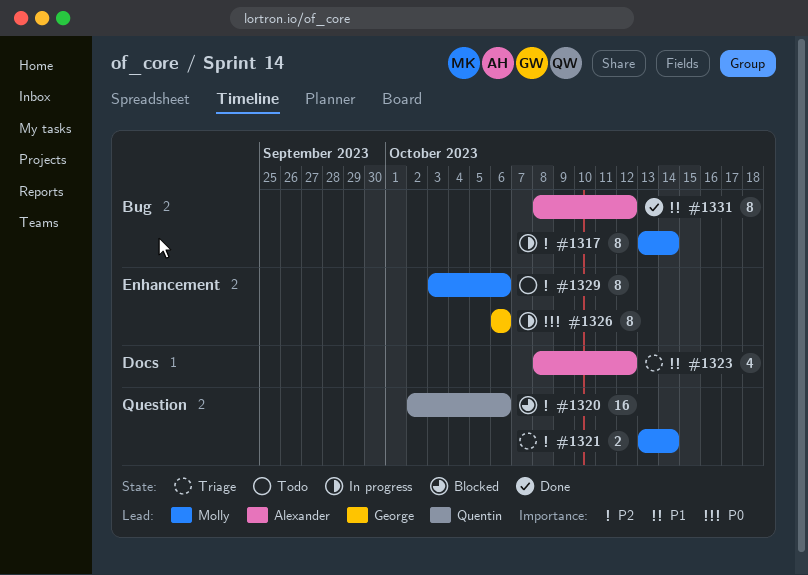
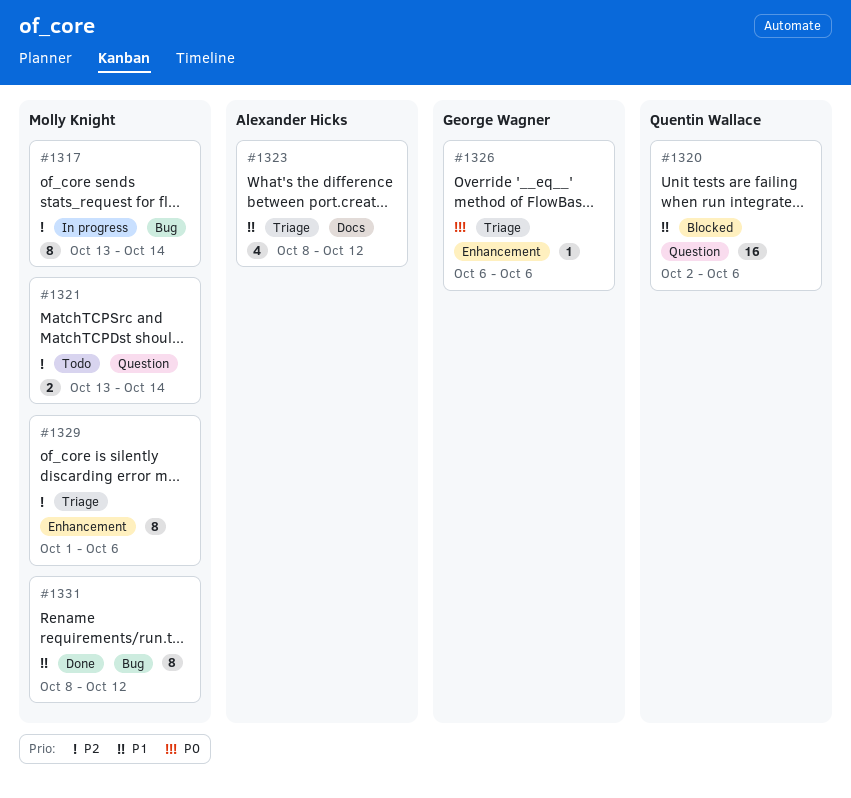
#1320, priority: P2 -> P1
#1321, status: Triage -> Todo
#1326, status: In progress -> Triage
#1326, estimate: 8 -> 1
#1329, status: Todo -> Triage
#1329, start: Oct 3 -> Oct 1
#1331, owner: Alexander Hicks -> Molly Knight

